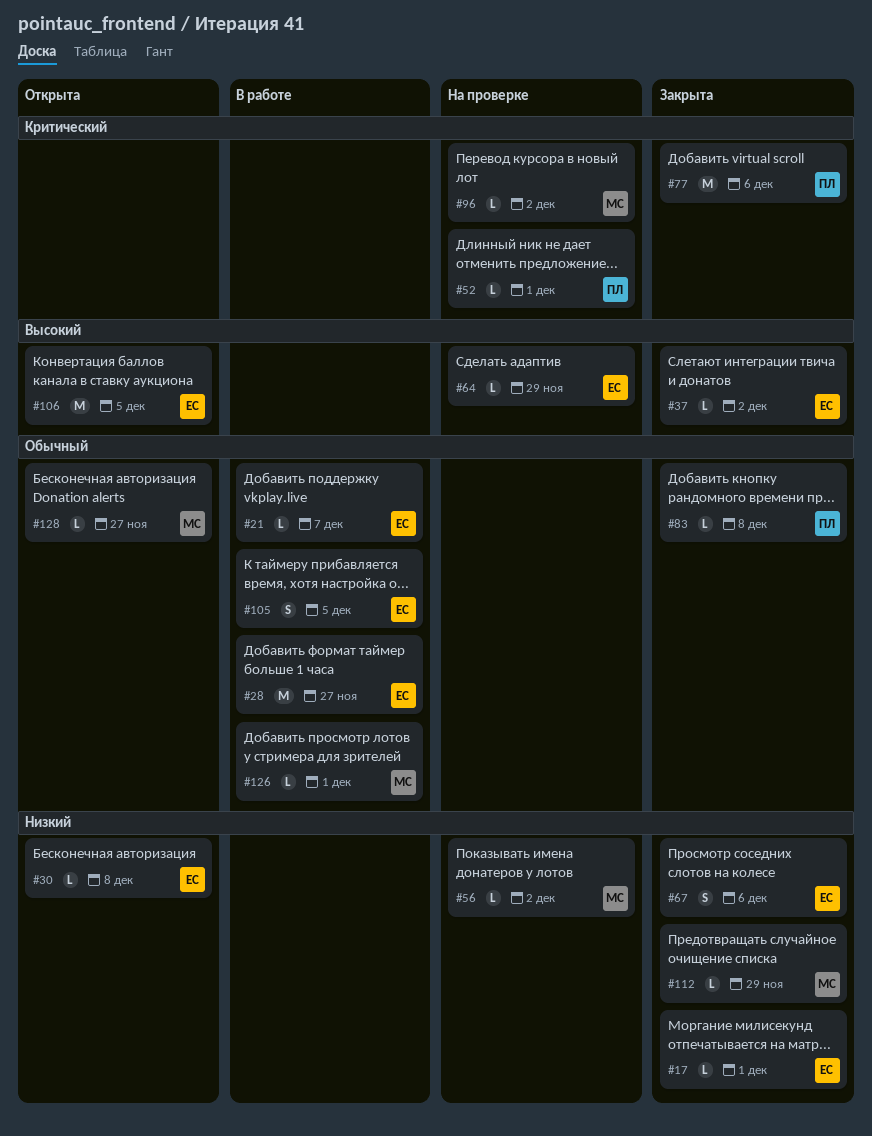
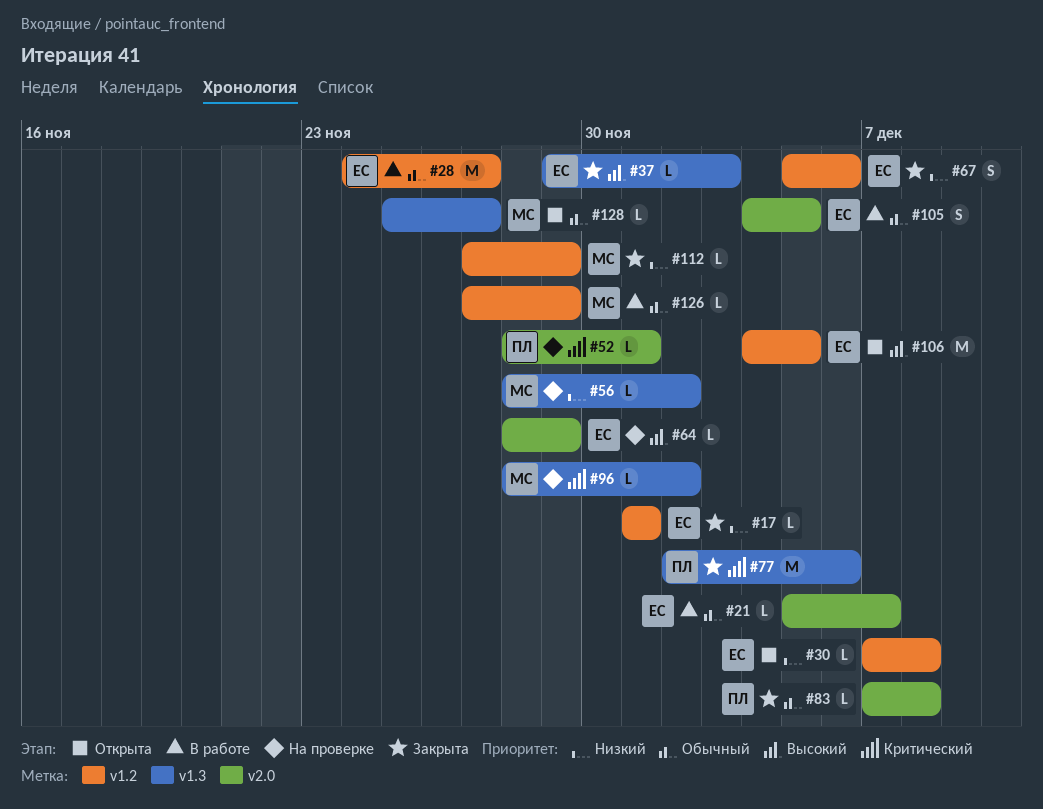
#37, due: Dec 2 -> Dec 3
#126, due: Dec 1 -> Nov 29

